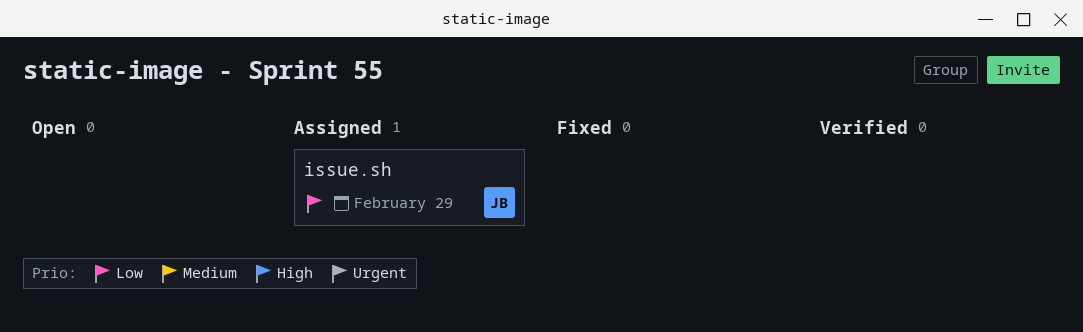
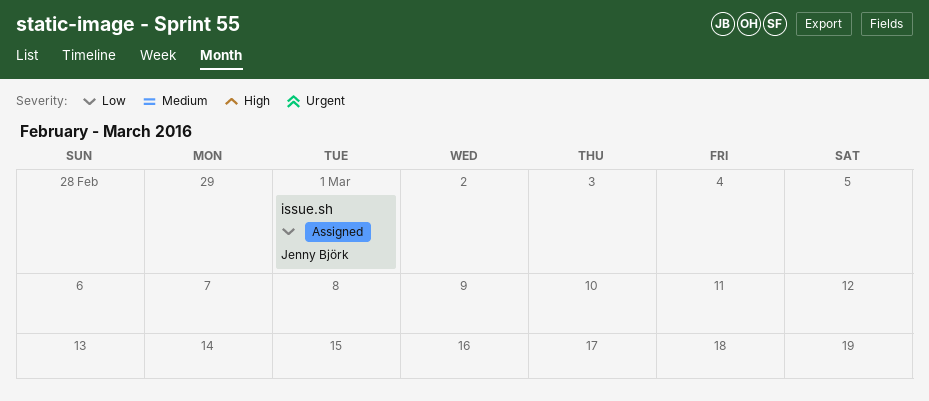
issue.sh, due: Feb 29 -> Mar 1

